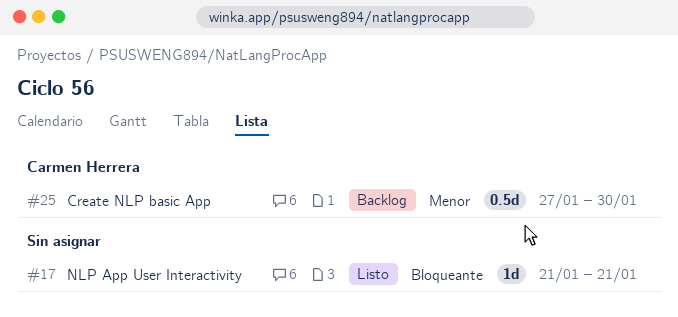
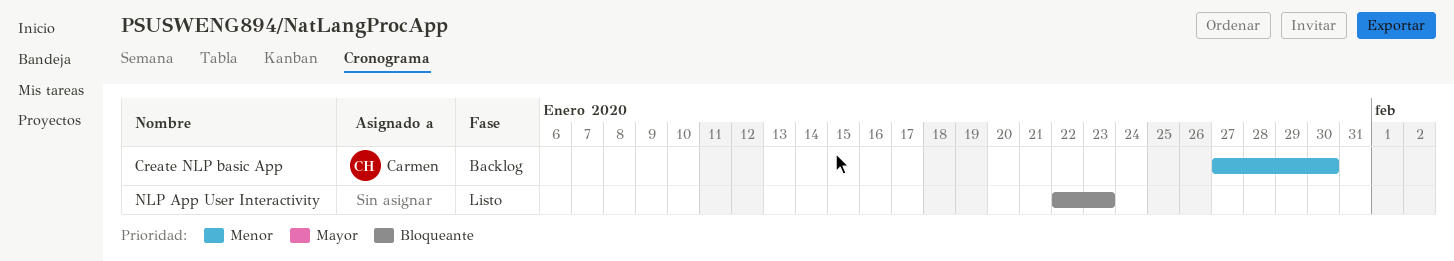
NLP App User Interactivity, start: Jan 21 -> Jan 22
NLP App User Interactivity, due: Jan 21 -> Jan 23

